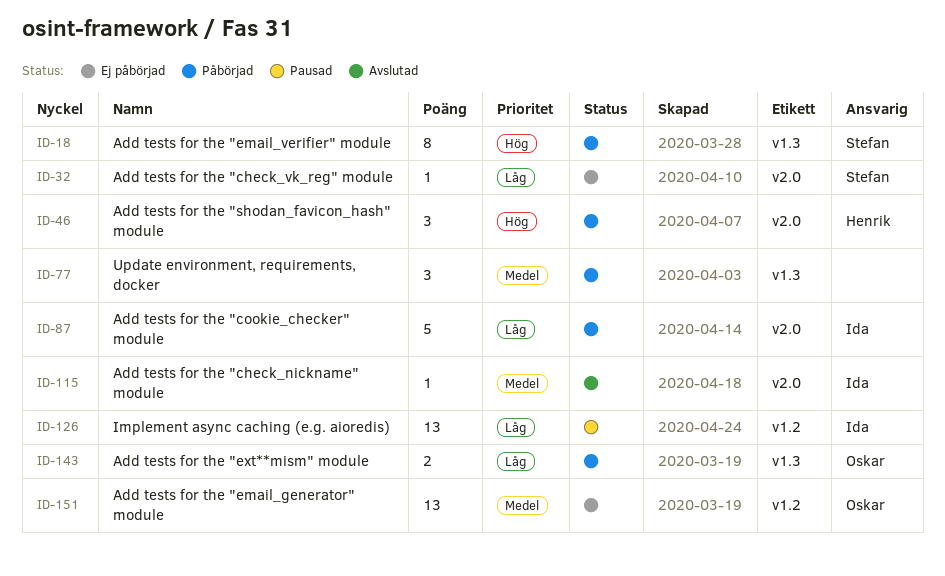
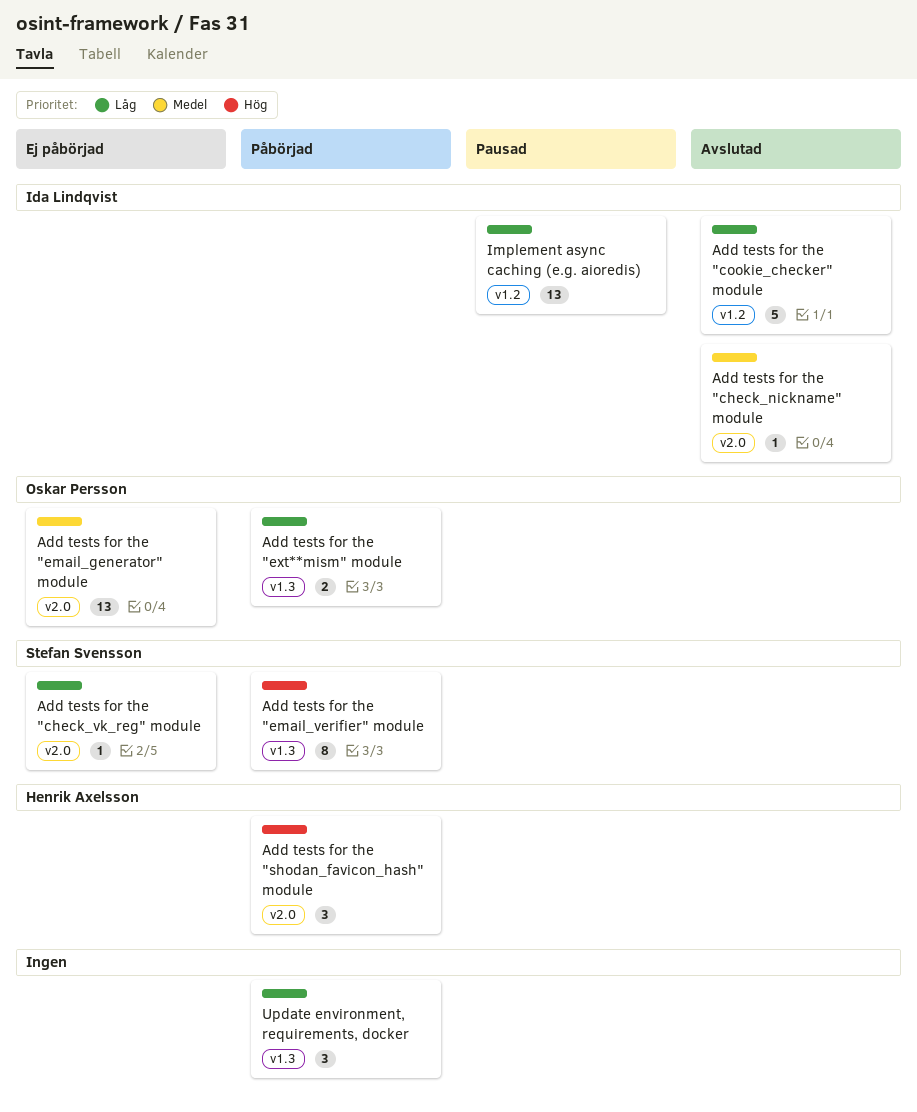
Add tests for the "cookie_checker" module, status: Påbörjad -> Avslutad
Add tests for the "cookie_checker" module, label: v2.0 -> v1.2
Add tests for the "email_generator" module, label: v1.2 -> v2.0
Update environment, requirements, docker, priority: Medel -> Låg

